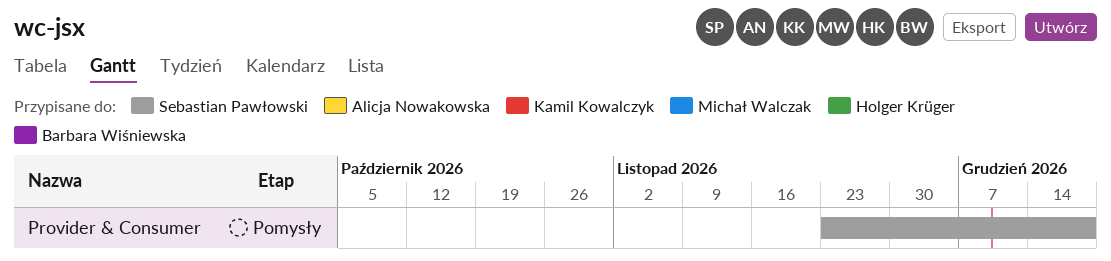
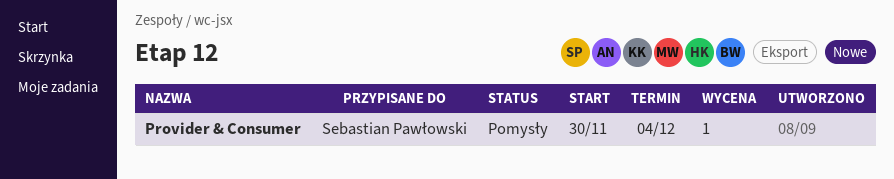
Provider & Consumer, start: Nov 23 -> Nov 30
Provider & Consumer, due: Dec 18 -> Dec 4

